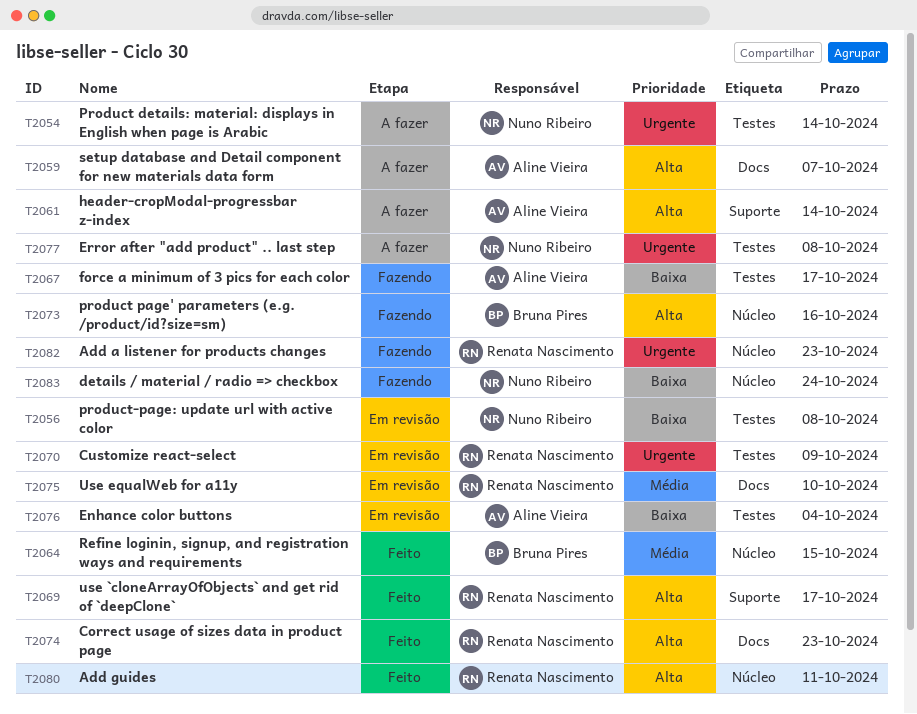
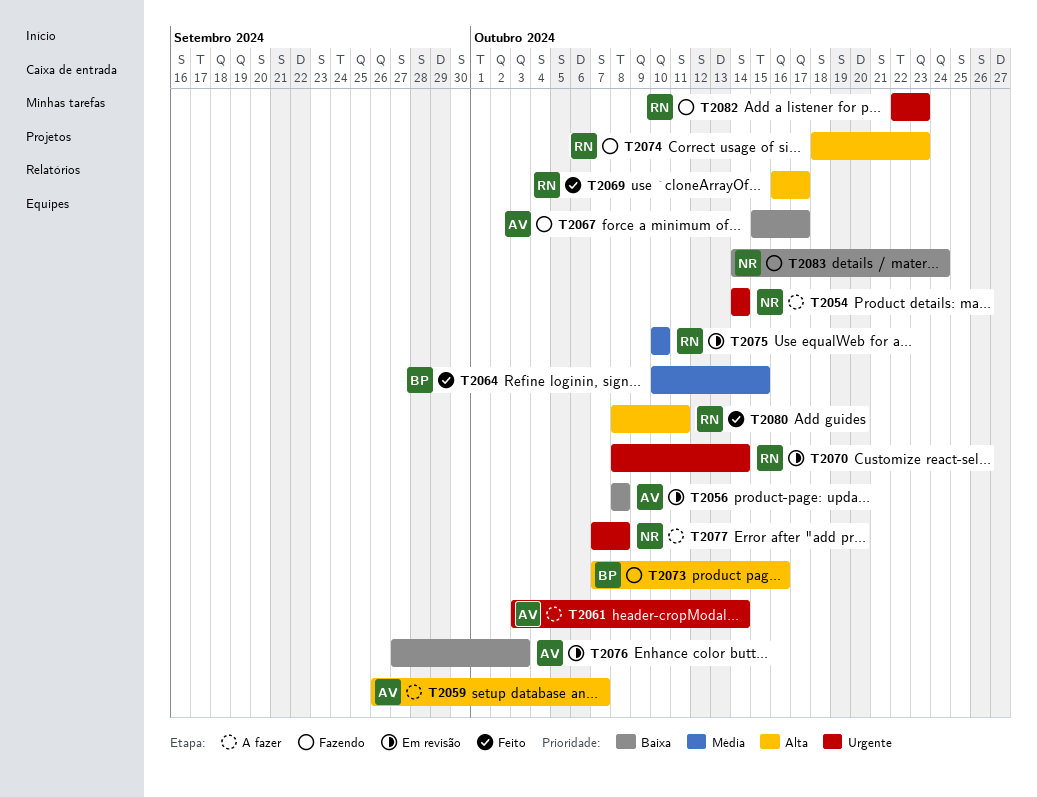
T2056, owner: Nuno Ribeiro -> Aline Vieira
T2061, priority: Alta -> Urgente
T2070, due: Oct 9 -> Oct 14
T2074, status: Feito -> Fazendo
T2076, due: Oct 4 -> Oct 3

